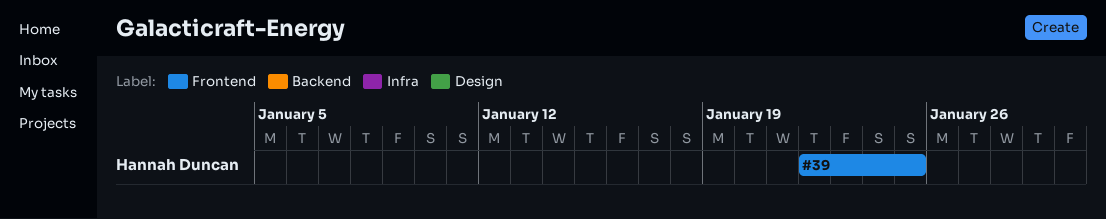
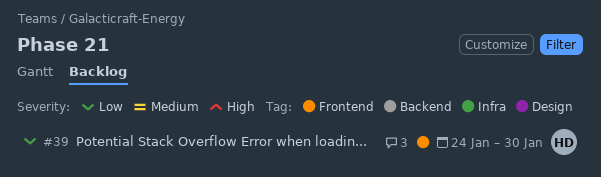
#39, start: Jan 22 -> Jan 24
#39, due: Jan 25 -> Jan 30

